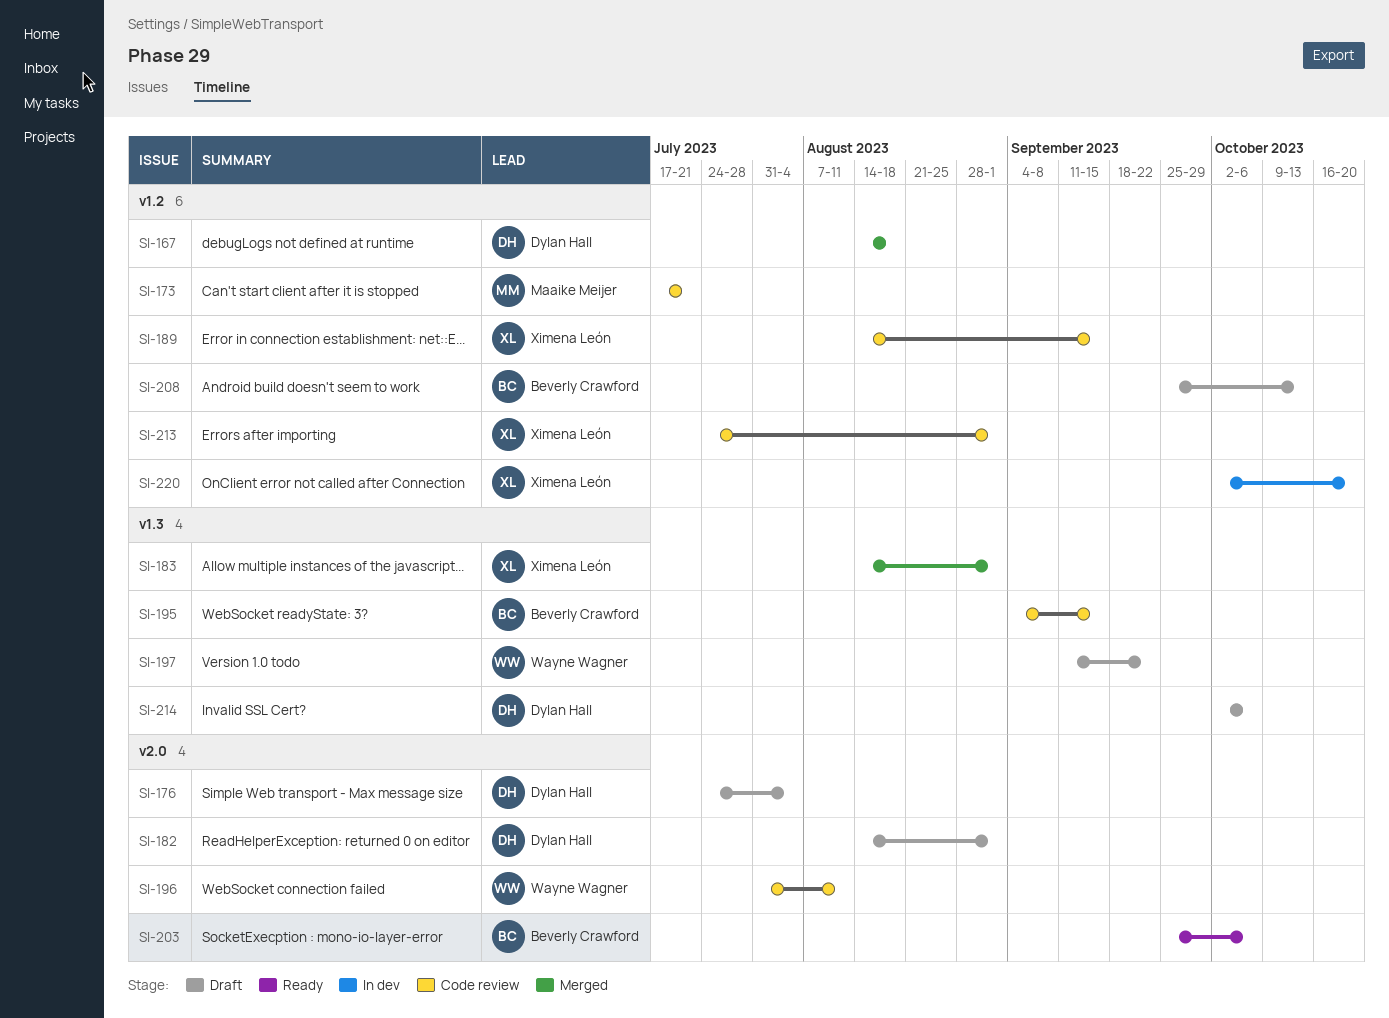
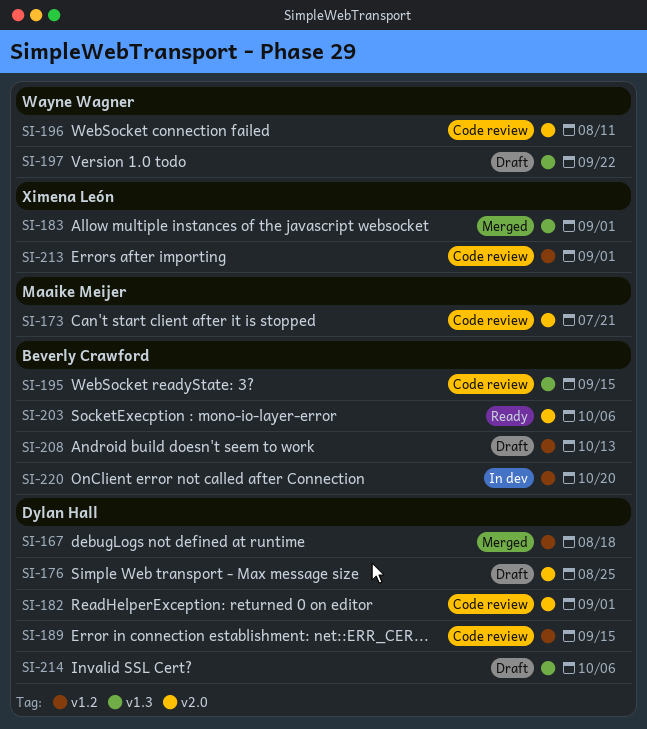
SI-173, label: v1.2 -> v2.0
SI-176, due: Aug 4 -> Aug 25
SI-182, status: Draft -> Code review
SI-189, owner: Ximena León -> Dylan Hall
SI-220, owner: Ximena León -> Beverly Crawford

